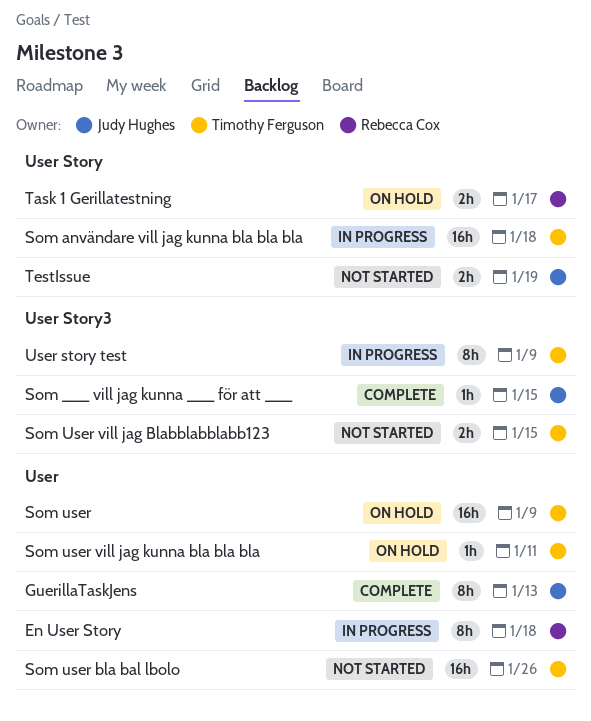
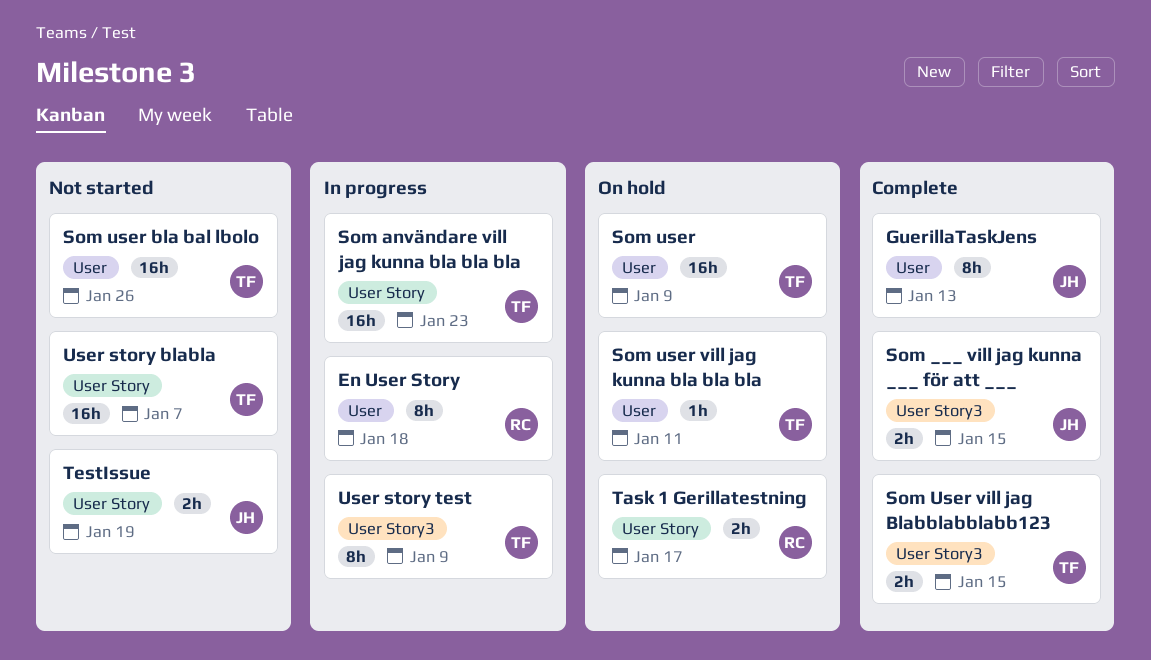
Som ___ vill jag kunna ___ för att ___, estimate: 1h -> 2h
Som användare vill jag kunna bla bla bla, due: Jan 18 -> Jan 23
Som User vill jag Blabblabblabb123, status: Not started -> Complete
User story blabla: none -> present

